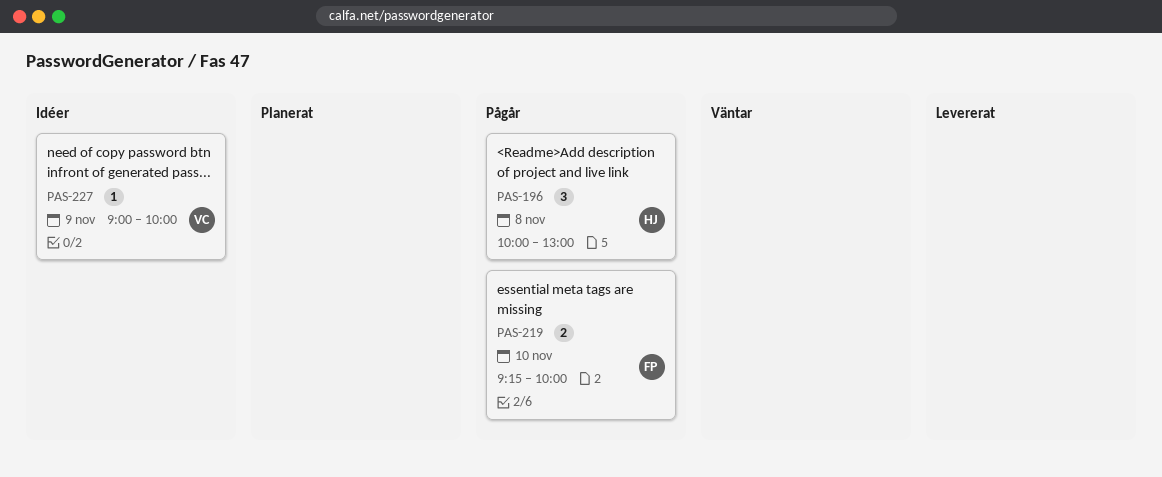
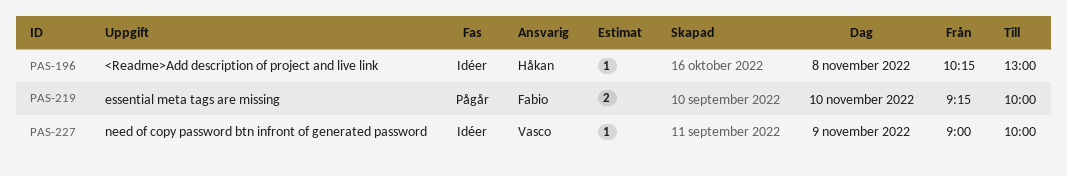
PAS-196, status: Pågår -> Idéer
PAS-196, estimate: 3 -> 1
PAS-196, begins: 10:00 -> 10:15

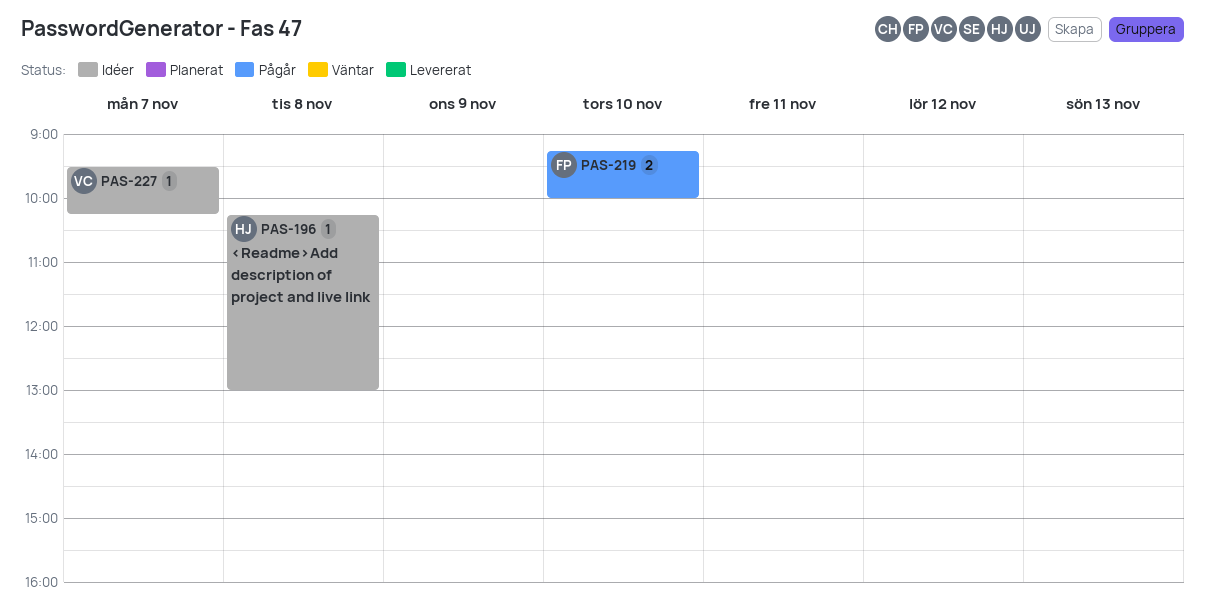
PAS-227, day: Nov 9 -> Nov 7
PAS-227, begins: 09:00 -> 09:30
PAS-227, ends: 10:00 -> 10:15

